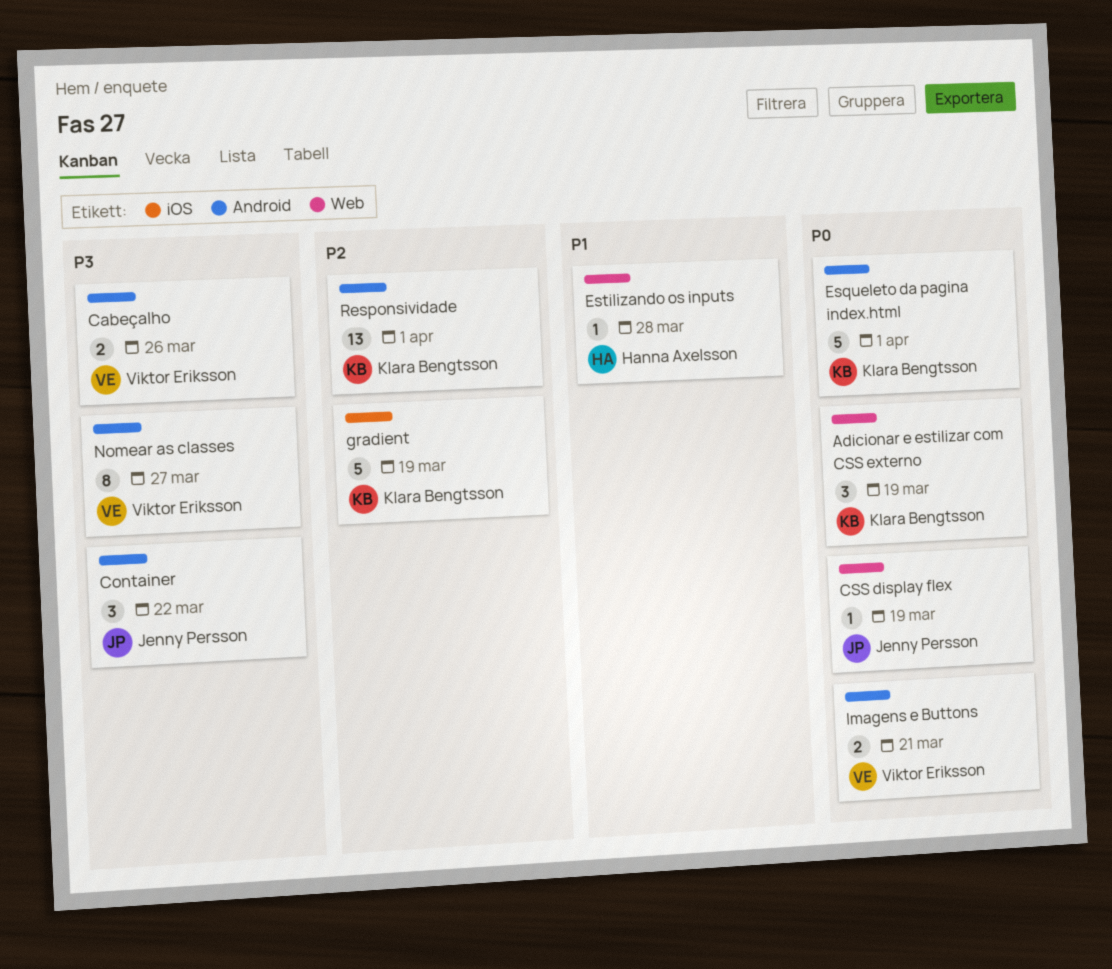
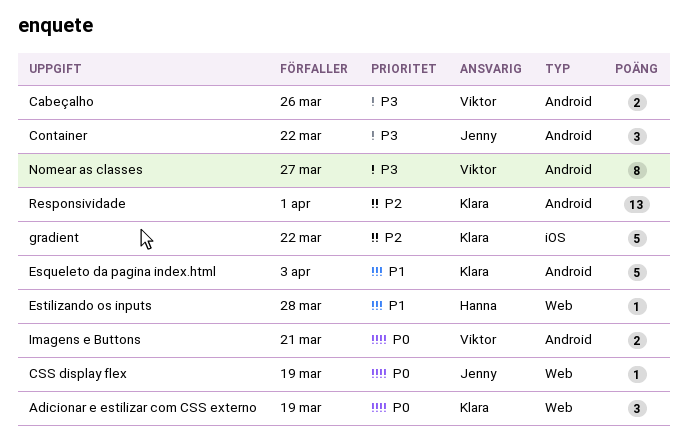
Esqueleto da pagina index.html, priority: P0 -> P1
Esqueleto da pagina index.html, due: Apr 1 -> Apr 3
gradient, due: Mar 19 -> Mar 22

